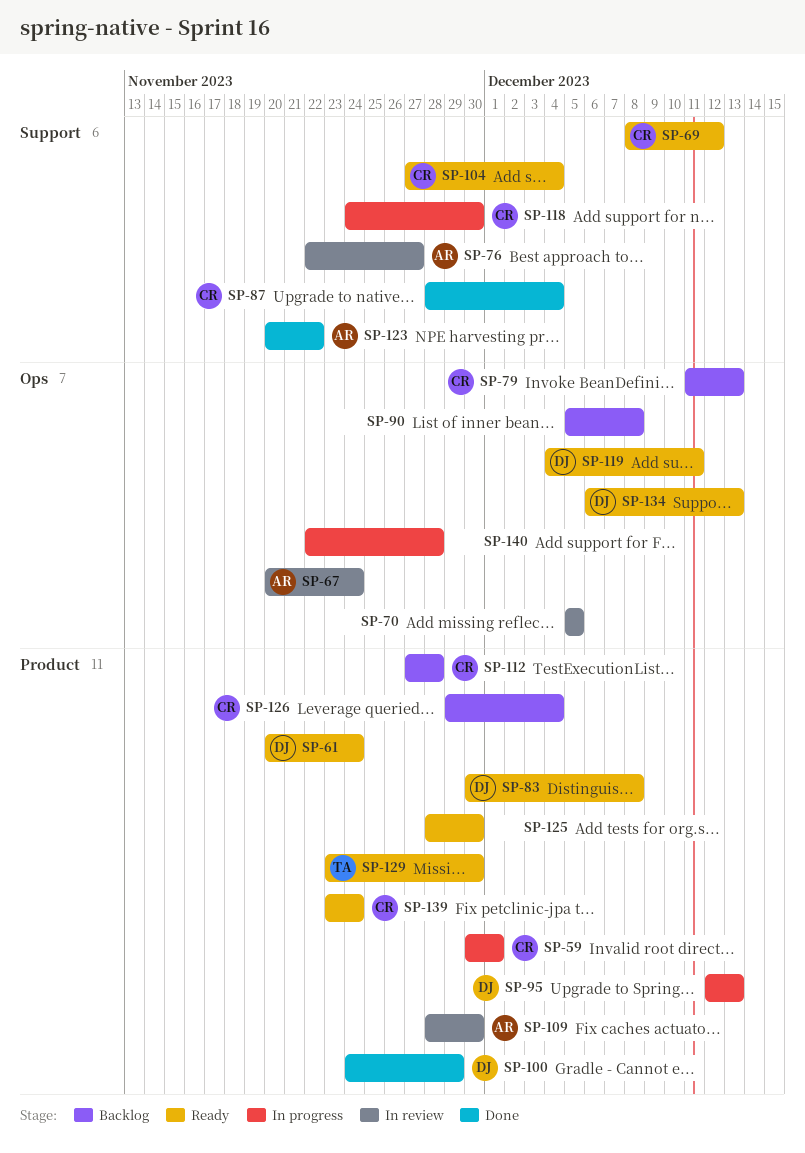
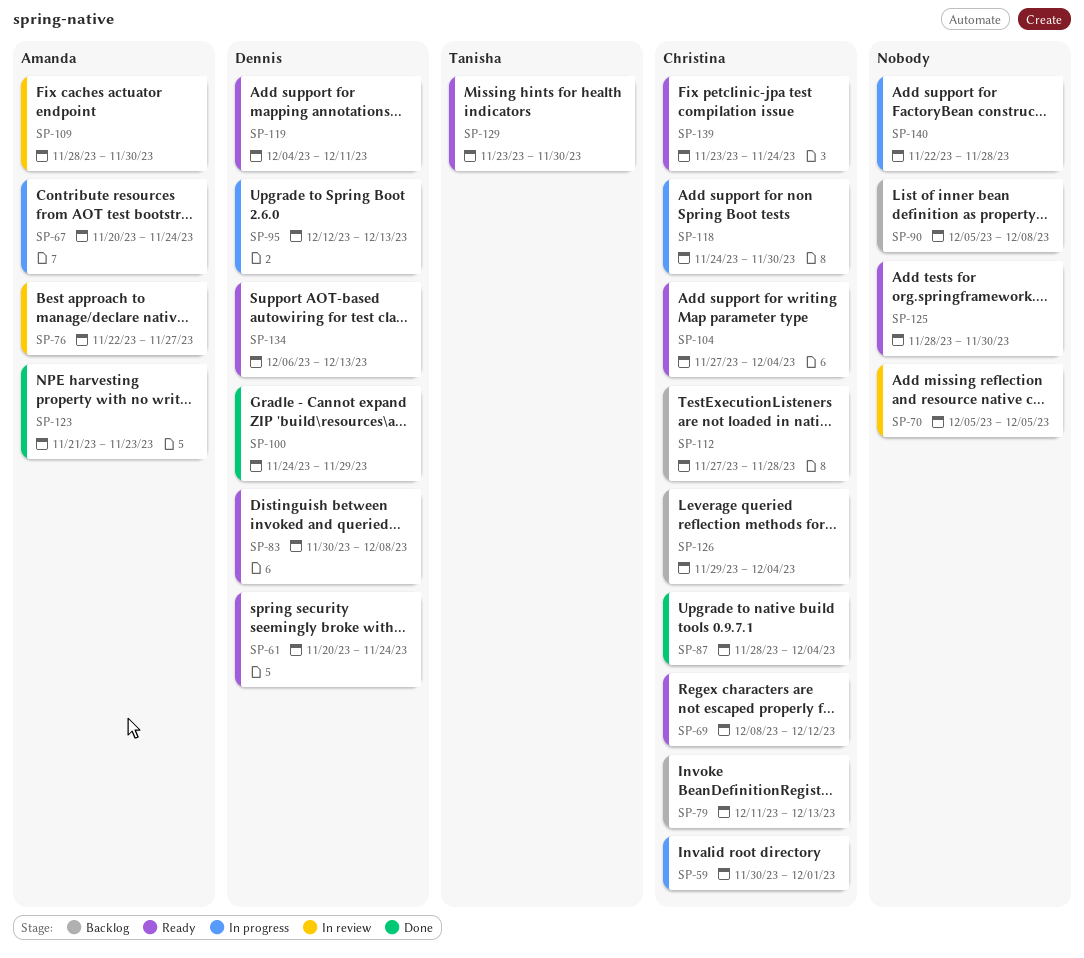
SP-67, status: In review -> In progress
SP-123, start: Nov 20 -> Nov 21
SP-123, due: Nov 22 -> Nov 23

